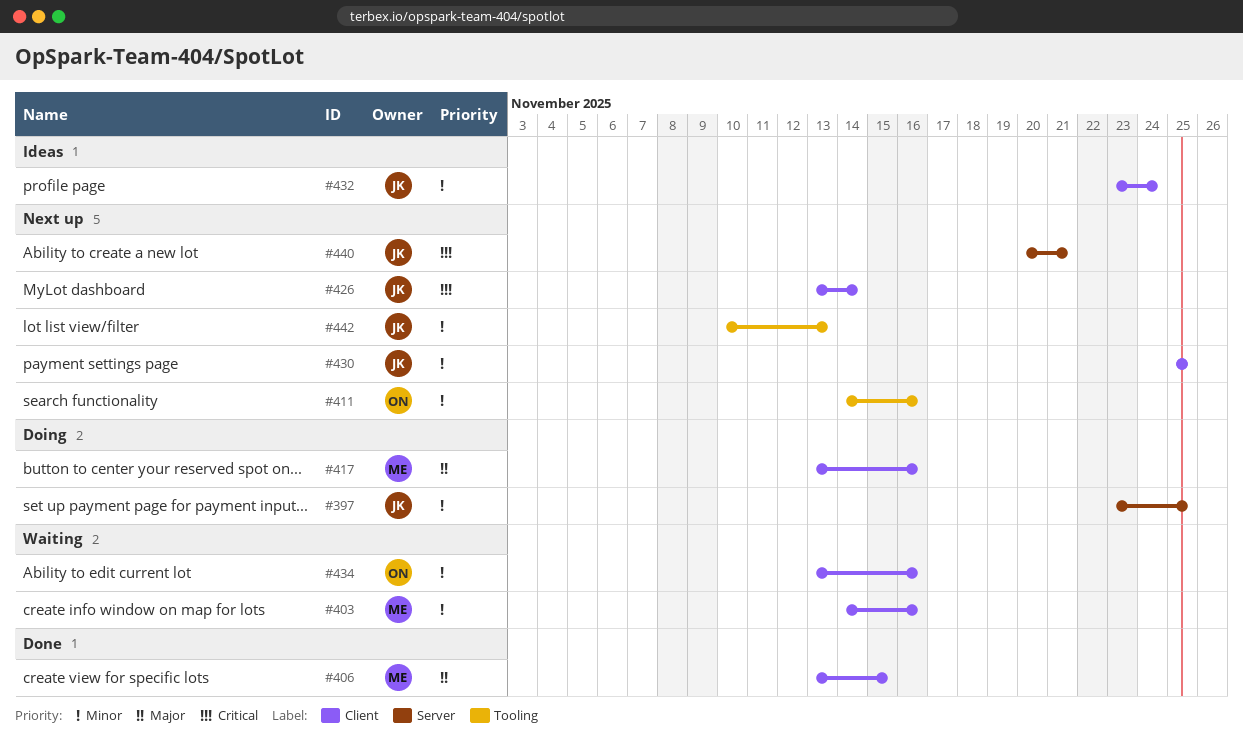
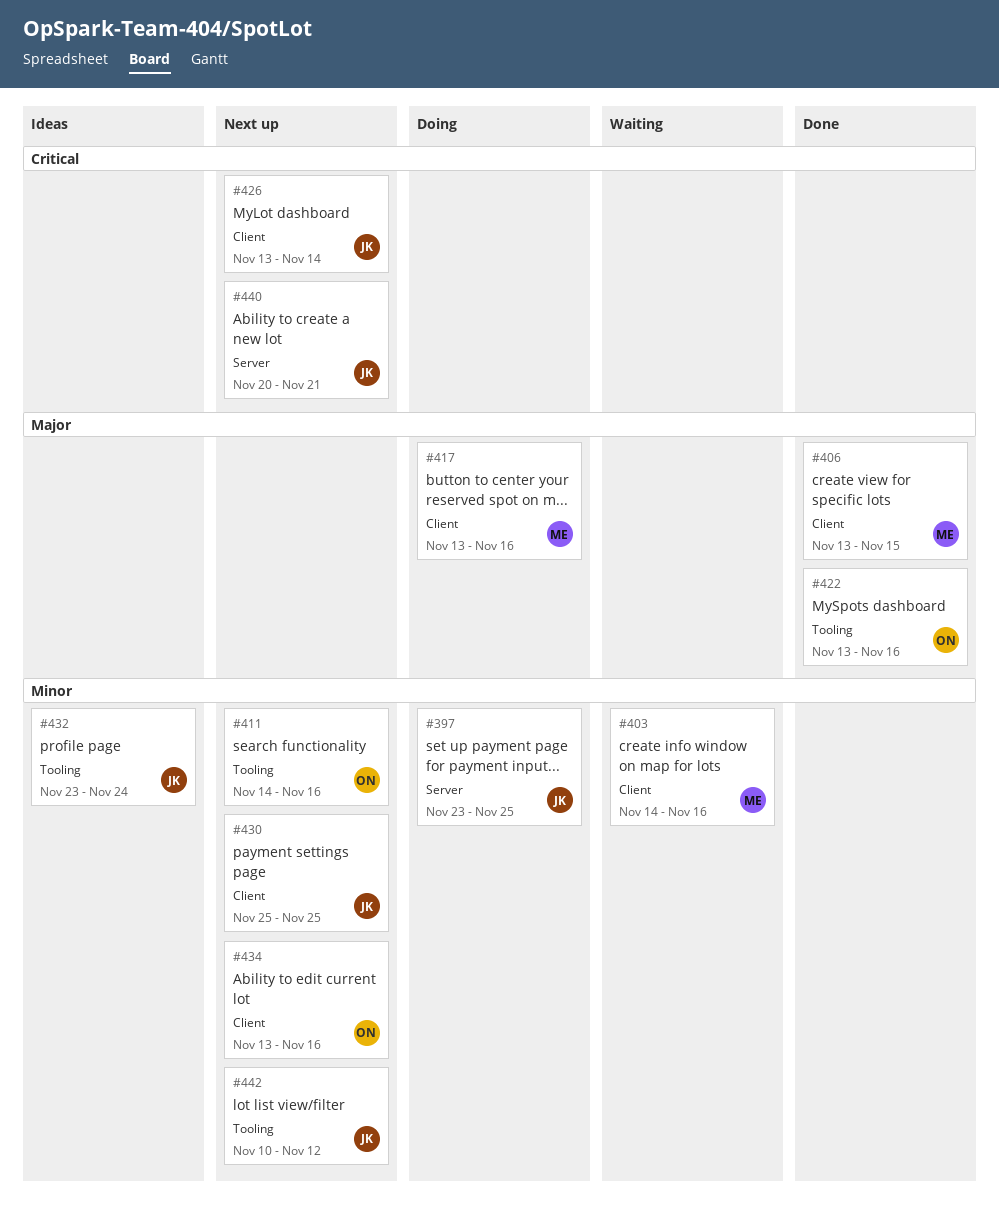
#422: none -> present
#432, label: Client -> Tooling
#434, status: Waiting -> Next up
#442, due: Nov 13 -> Nov 12

